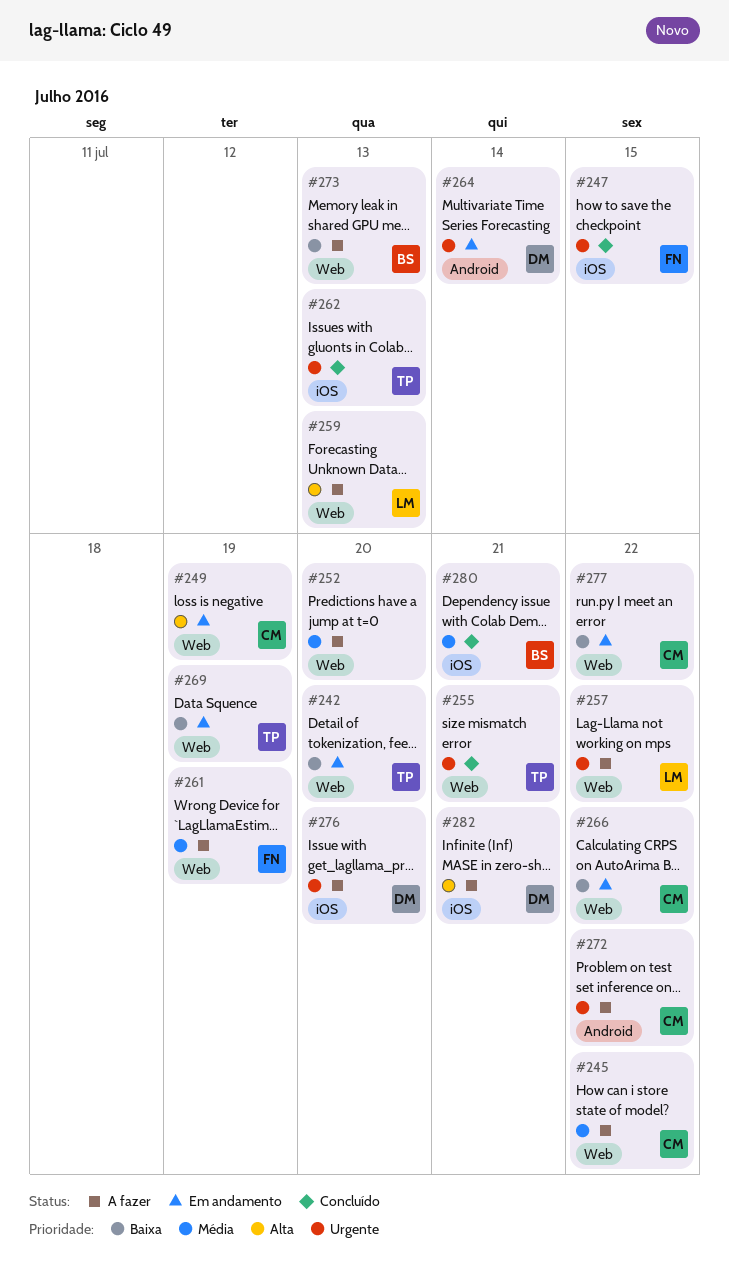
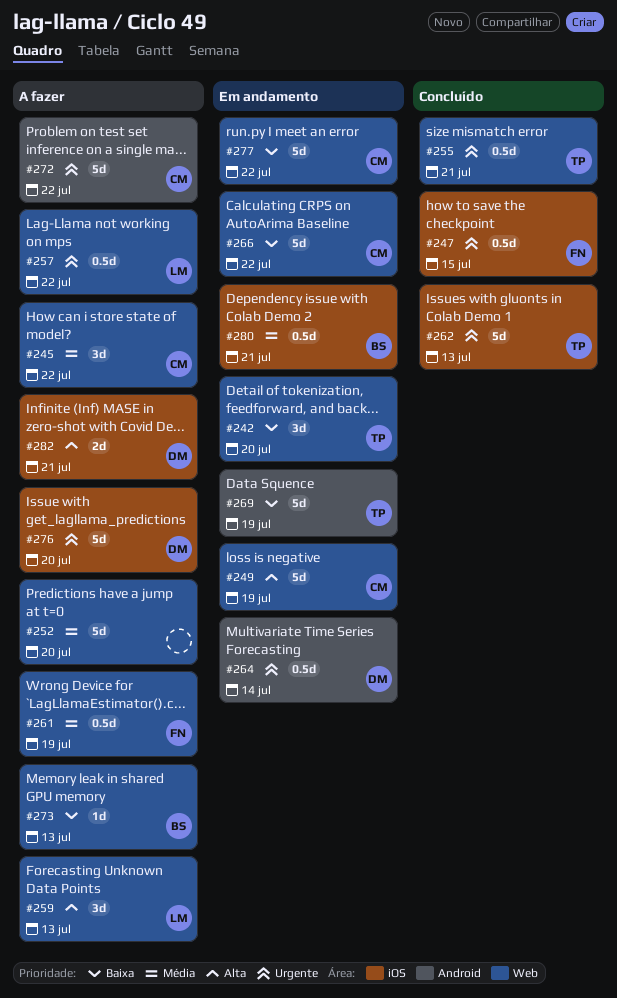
#269, label: Web -> Android
#280, status: Concluído -> Em andamento

